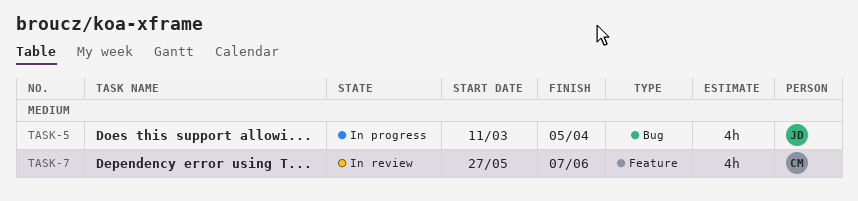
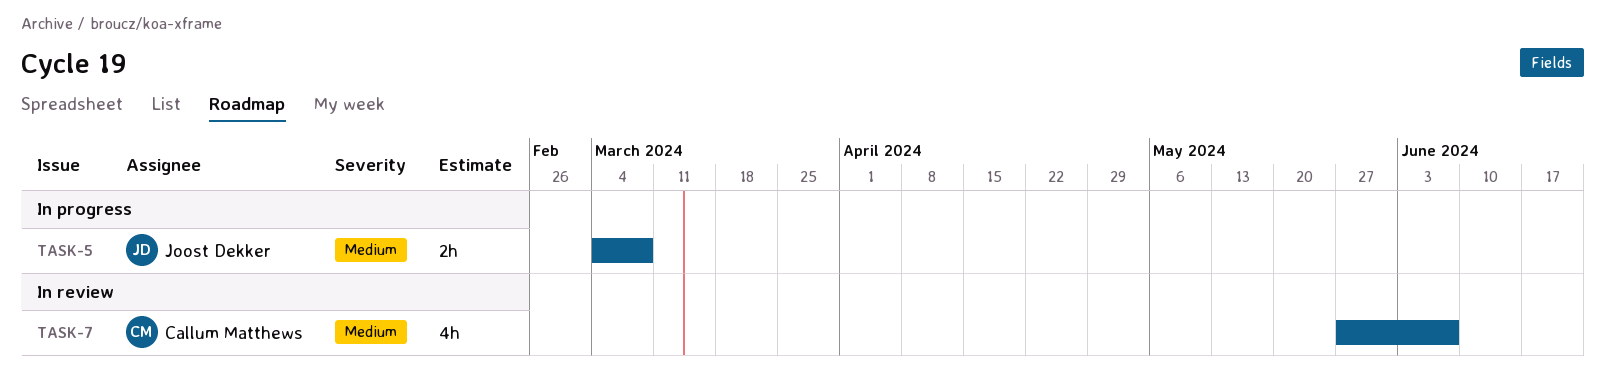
TASK-5, estimate: 4h -> 2h
TASK-5, start: Mar 11 -> Mar 4
TASK-5, due: Apr 5 -> Mar 8

